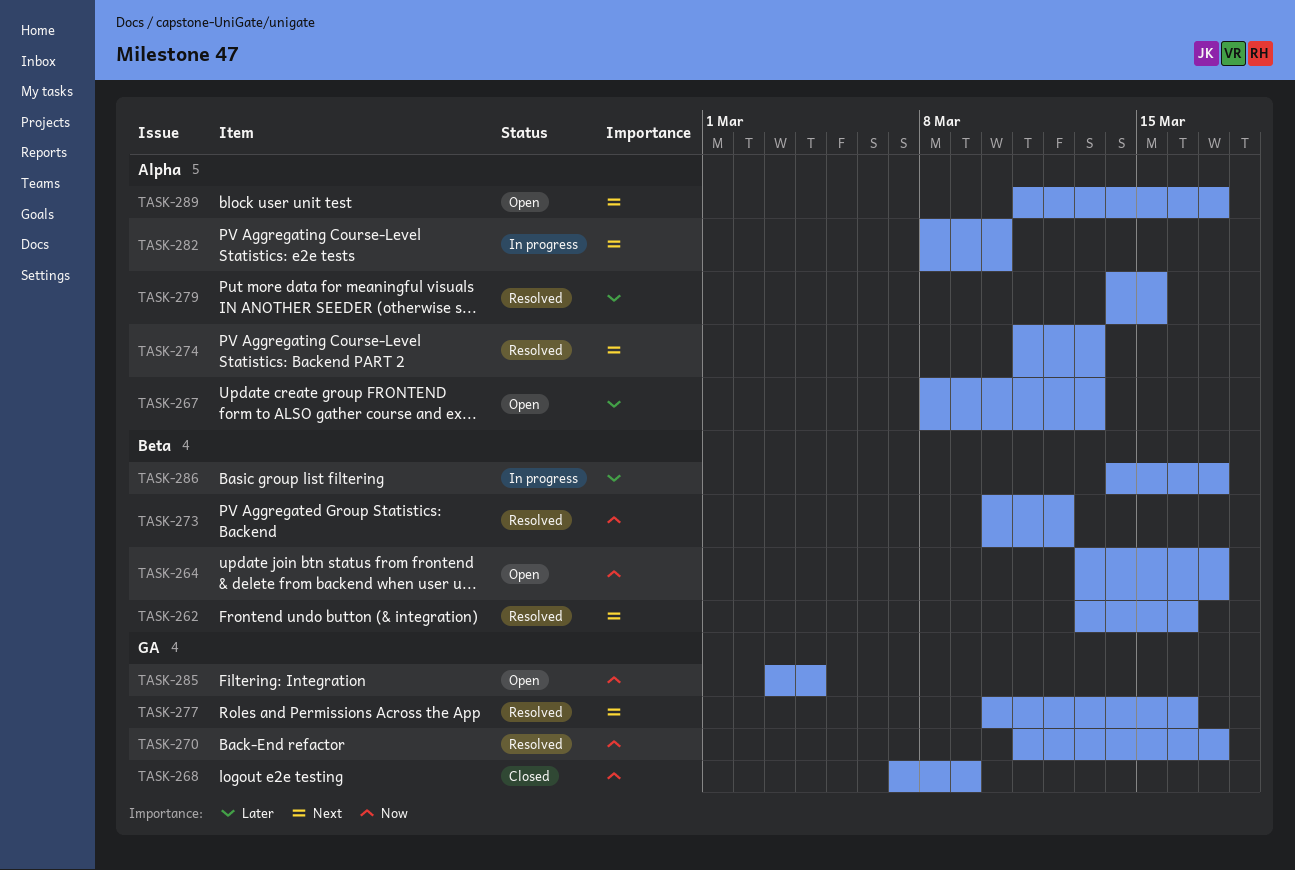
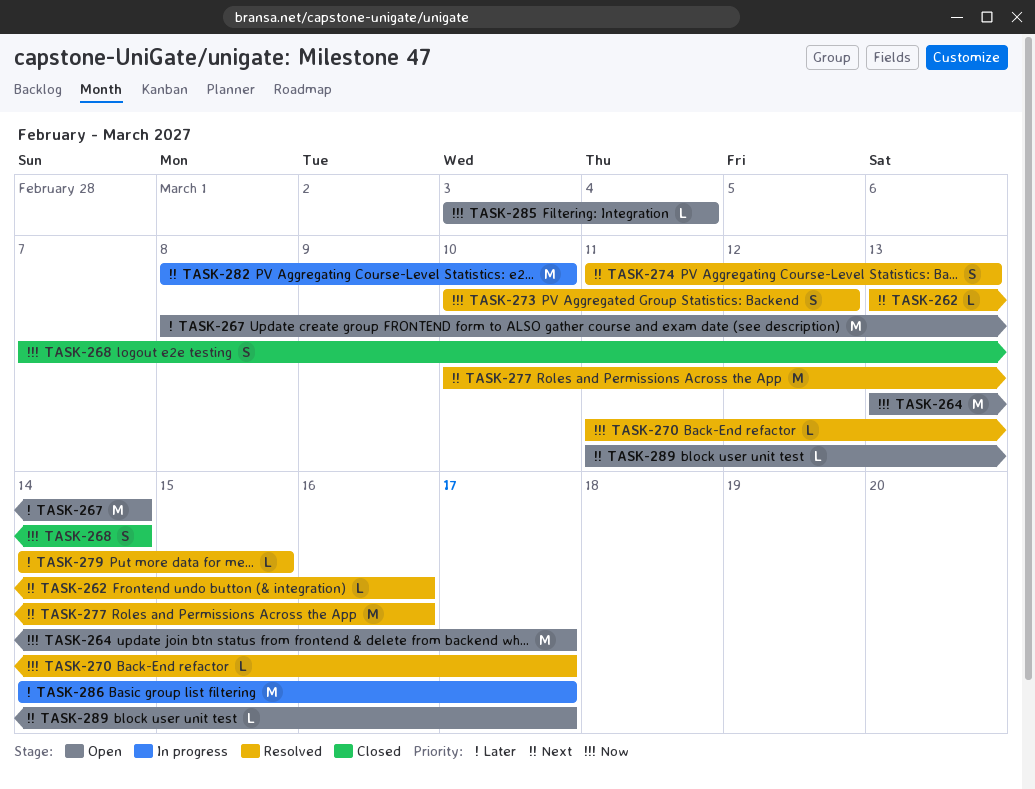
TASK-267, due: Mar 13 -> Mar 14
TASK-268, due: Mar 9 -> Mar 14

